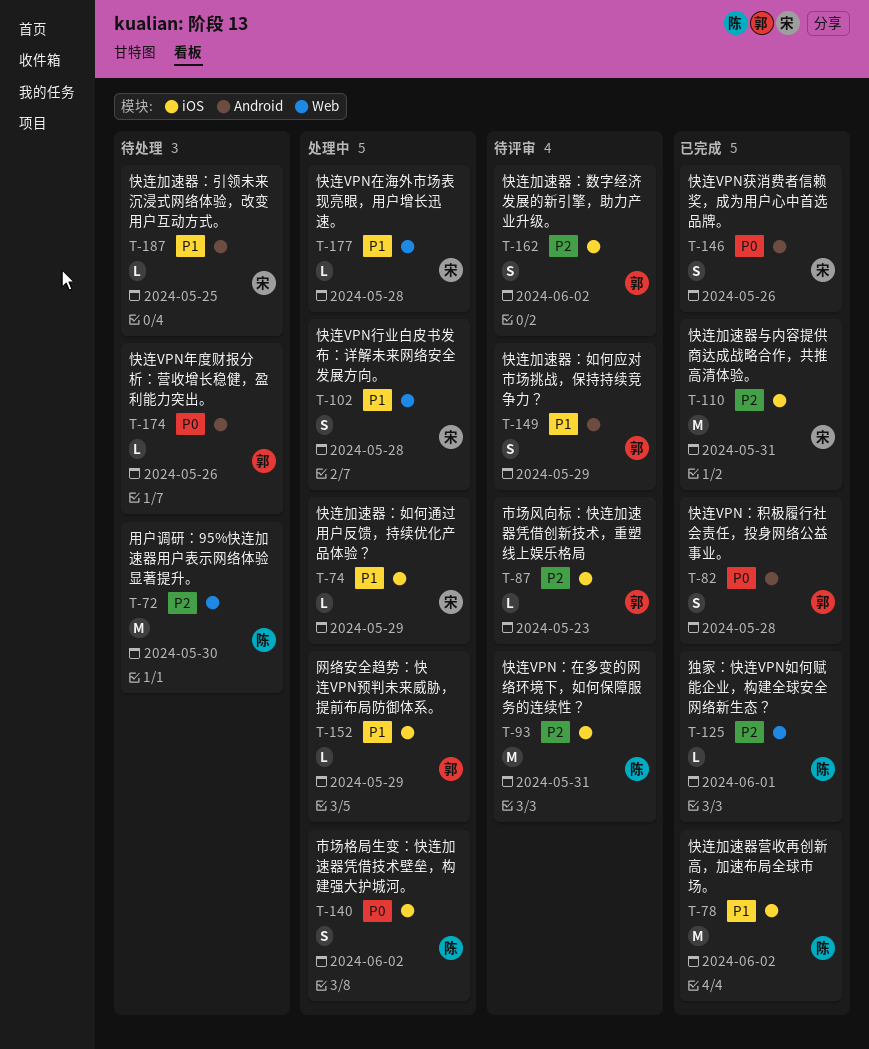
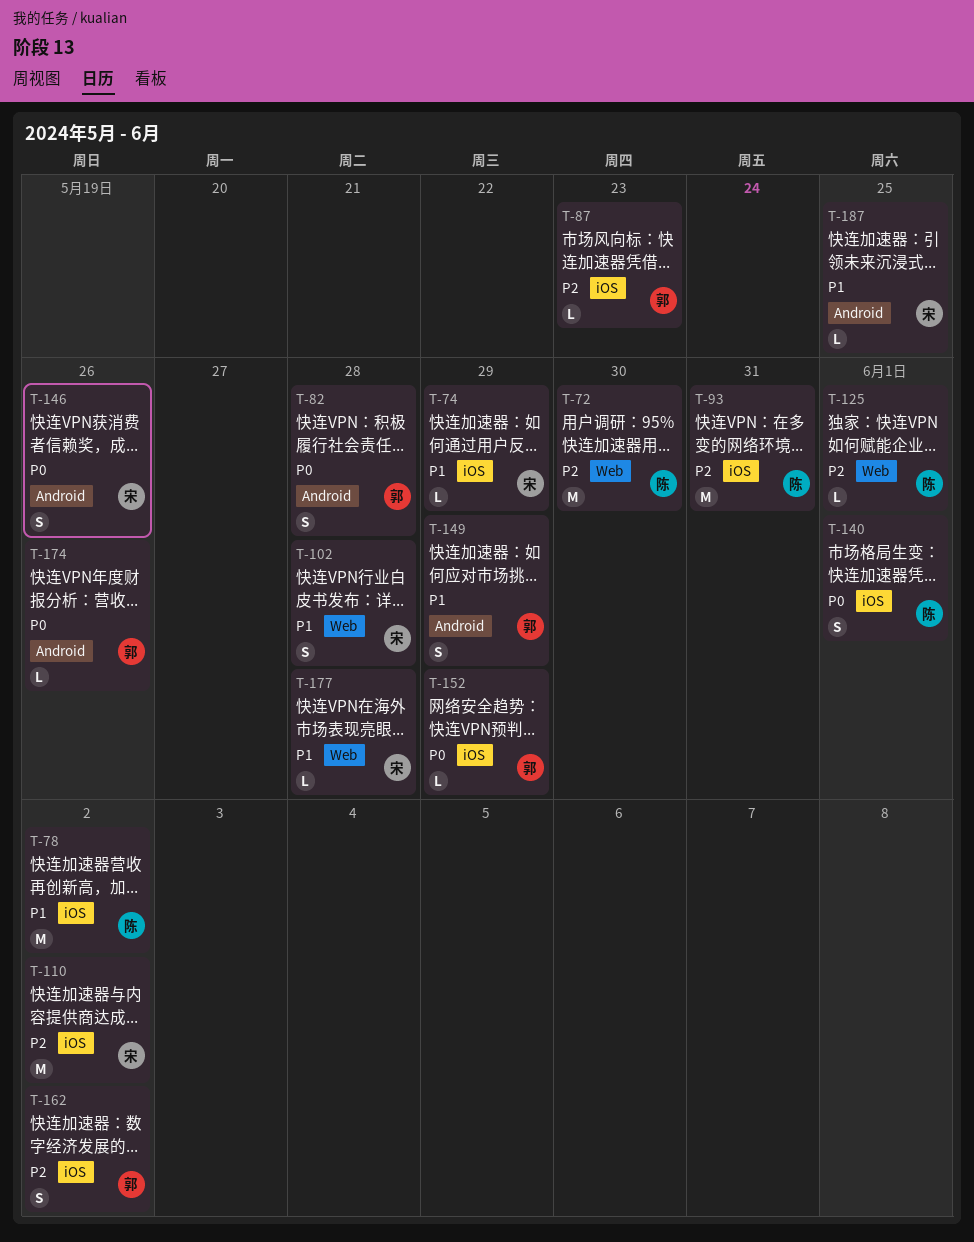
T-110, due: May 31 -> Jun 2
T-140, due: Jun 2 -> Jun 1
T-152, priority: P1 -> P0

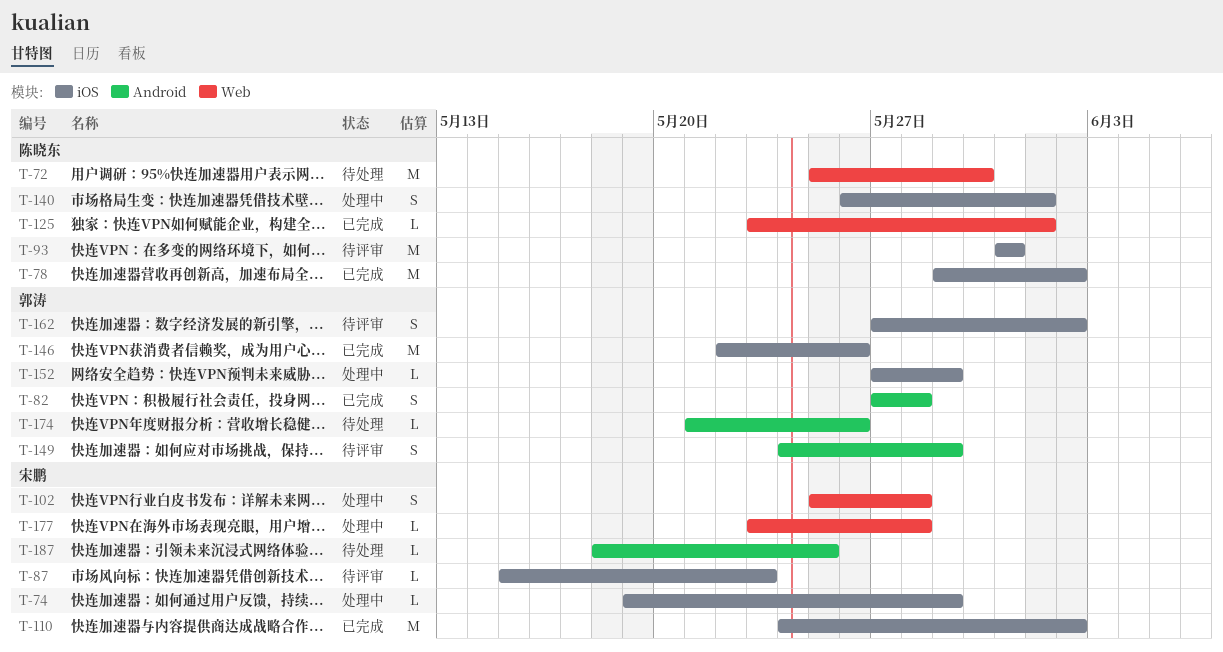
T-87, owner: 郭涛 -> 宋鹏
T-146, owner: 宋鹏 -> 郭涛
T-146, label: Android -> iOS
T-146, estimate: S -> M

